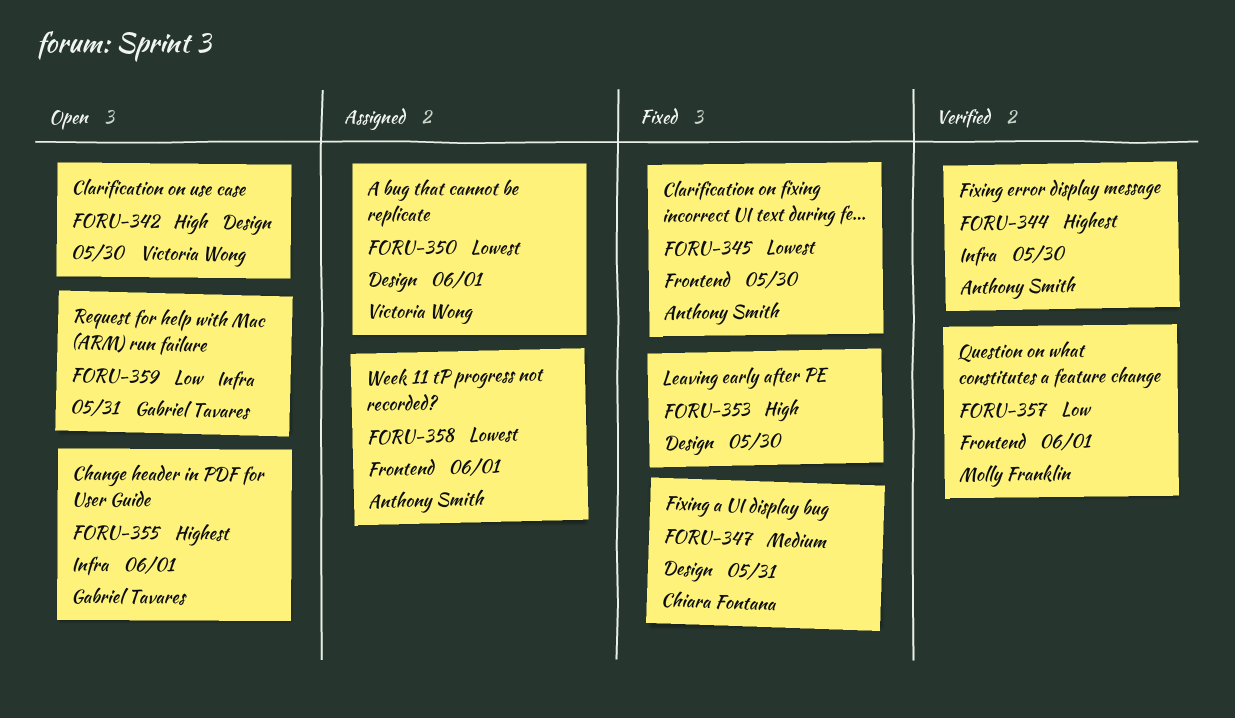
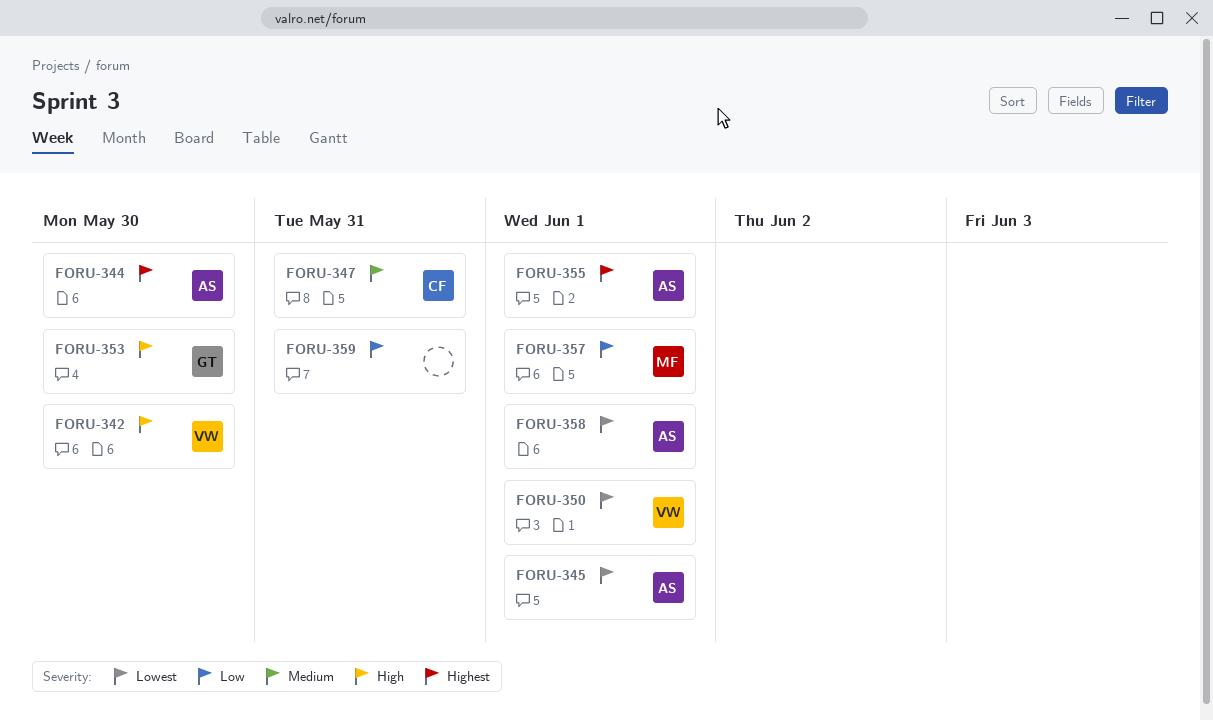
FORU-345, due: May 30 -> Jun 1
FORU-353, owner: none -> Gabriel Tavares
FORU-355, owner: Gabriel Tavares -> Anthony Smith
FORU-359, owner: Gabriel Tavares -> none

